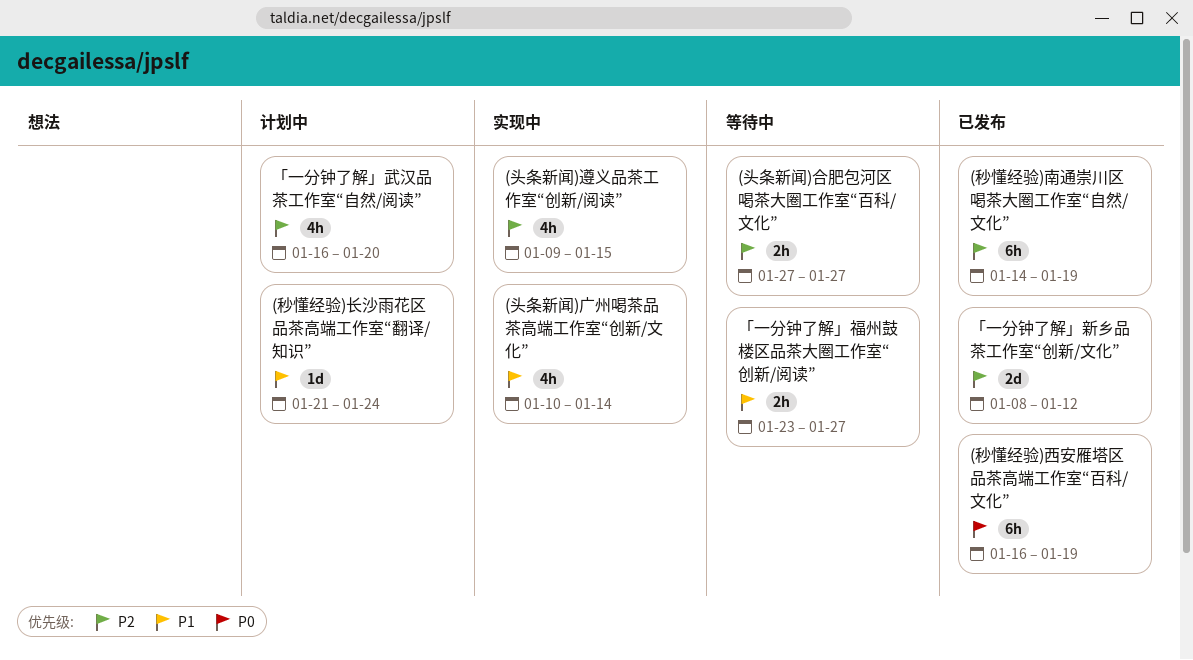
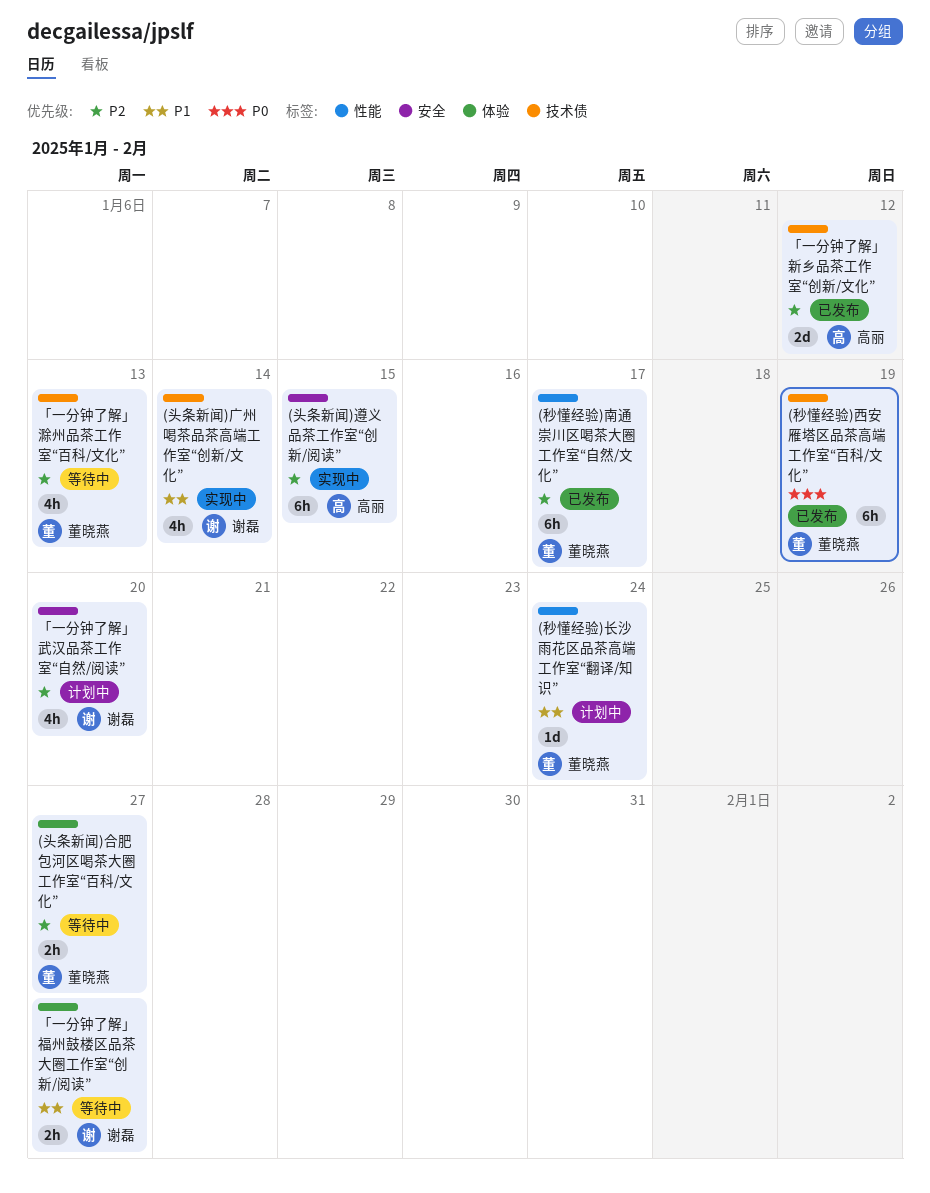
(头条新闻)遵义品茶工作室“创新/阅读”, estimate: 4h -> 6h
(秒懂经验)南通崇川区喝茶大圈工作室“自然/文化”, due: Jan 19 -> Jan 17
「一分钟了解」滁州品茶工作室“百科/文化”: none -> present

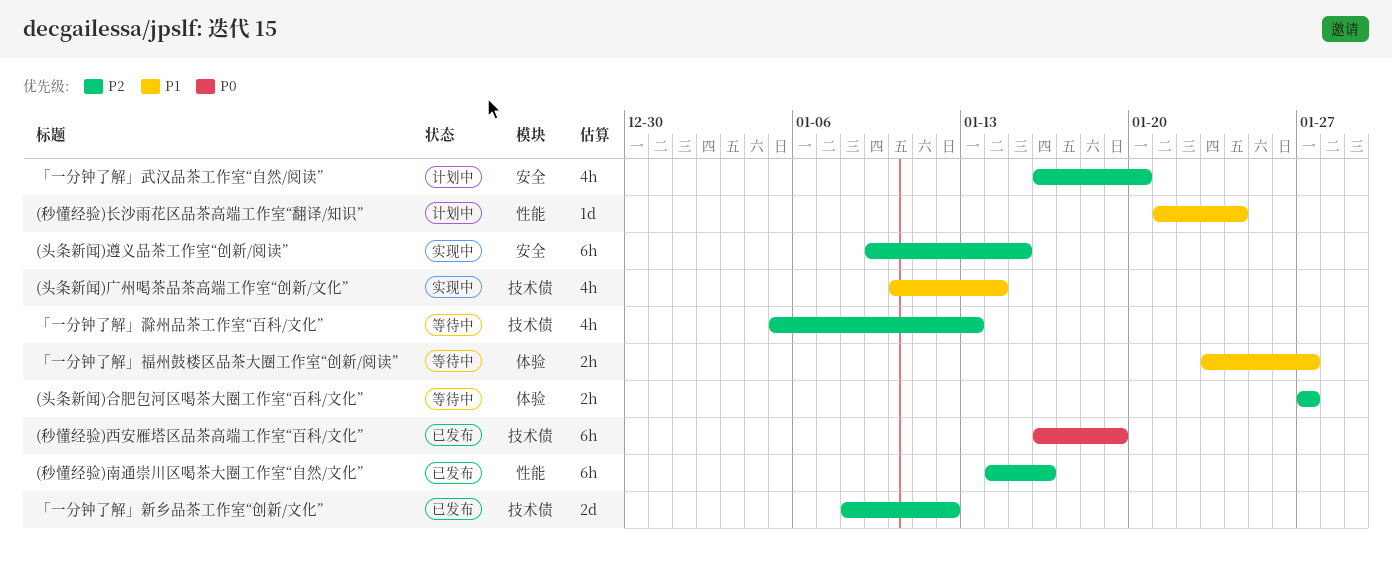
(秒懂经验)南通崇川区喝茶大圈工作室“自然/文化”, due: Jan 17 -> Jan 16

